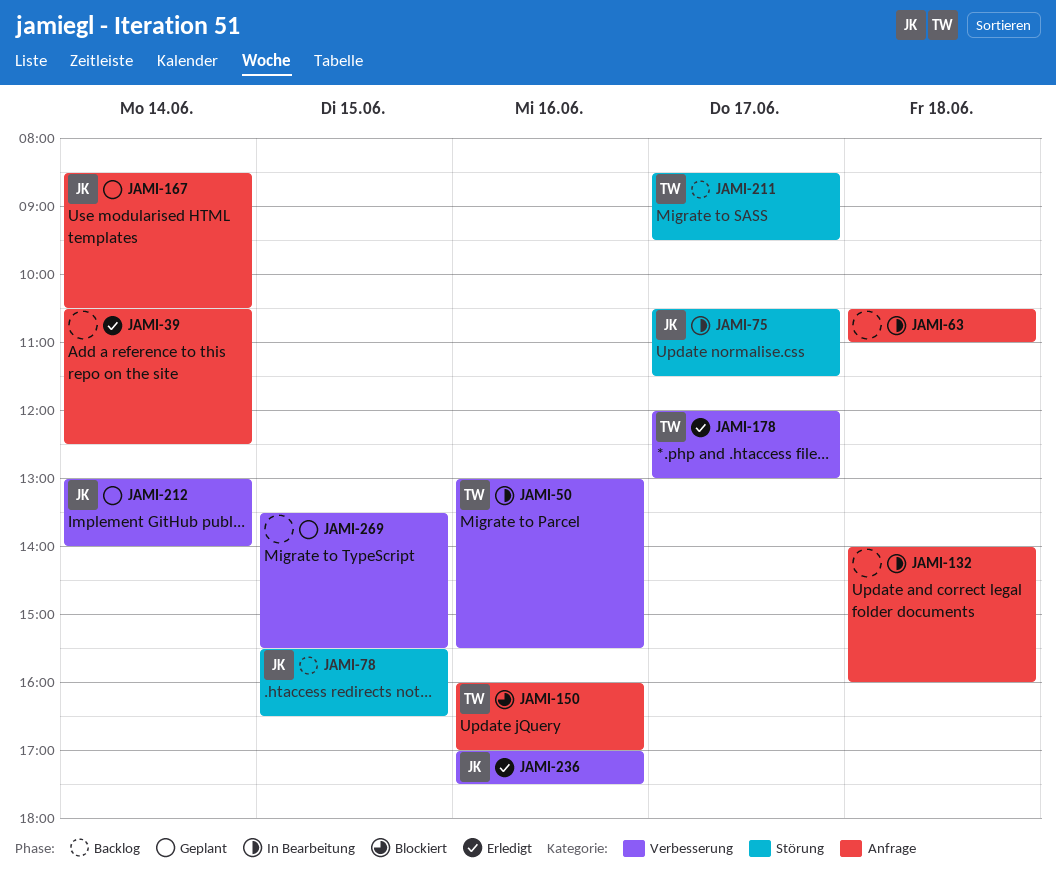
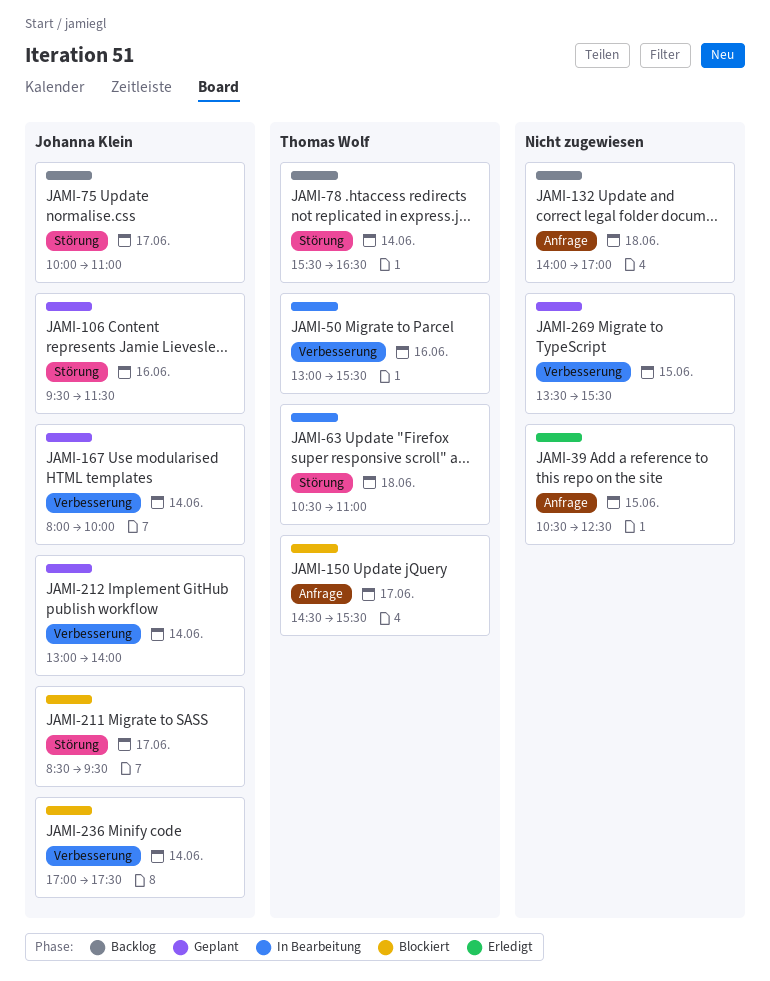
JAMI-39, day: Jun 14 -> Jun 15
JAMI-63, owner: none -> Thomas Wolf
JAMI-63, label: Anfrage -> Störung
JAMI-75, status: In Bearbeitung -> Backlog
JAMI-75, begins: 10:30 -> 10:00
JAMI-75, ends: 11:30 -> 11:00
JAMI-78, owner: Johanna Klein -> Thomas Wolf
JAMI-78, day: Jun 15 -> Jun 14
JAMI-106: none -> present
JAMI-132, status: In Bearbeitung -> Backlog
JAMI-132, ends: 16:00 -> 17:00
JAMI-150, day: Jun 16 -> Jun 17
JAMI-150, begins: 16:00 -> 14:30
JAMI-150, ends: 17:00 -> 15:30
JAMI-167, label: Anfrage -> Verbesserung
JAMI-167, begins: 08:30 -> 08:00
JAMI-167, ends: 10:30 -> 10:00
JAMI-178: present -> none
JAMI-211, status: Backlog -> Blockiert
JAMI-211, owner: Thomas Wolf -> Johanna Klein
JAMI-236, status: Erledigt -> Blockiert
JAMI-236, day: Jun 16 -> Jun 14

